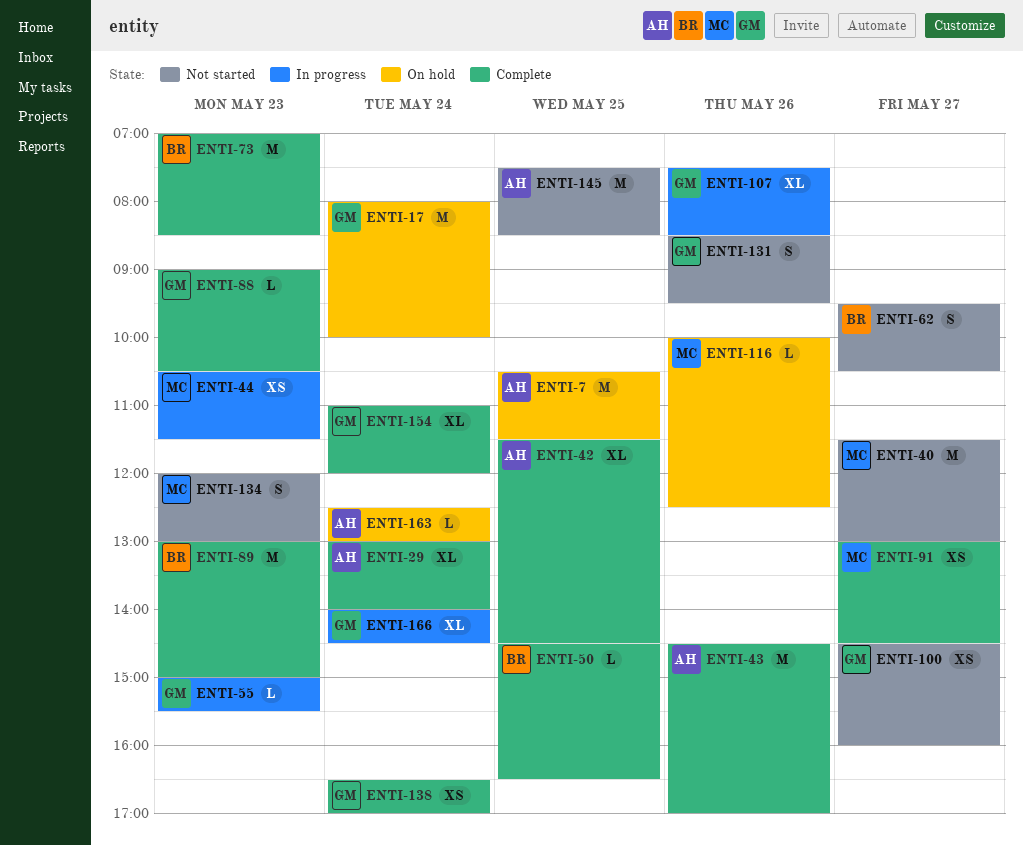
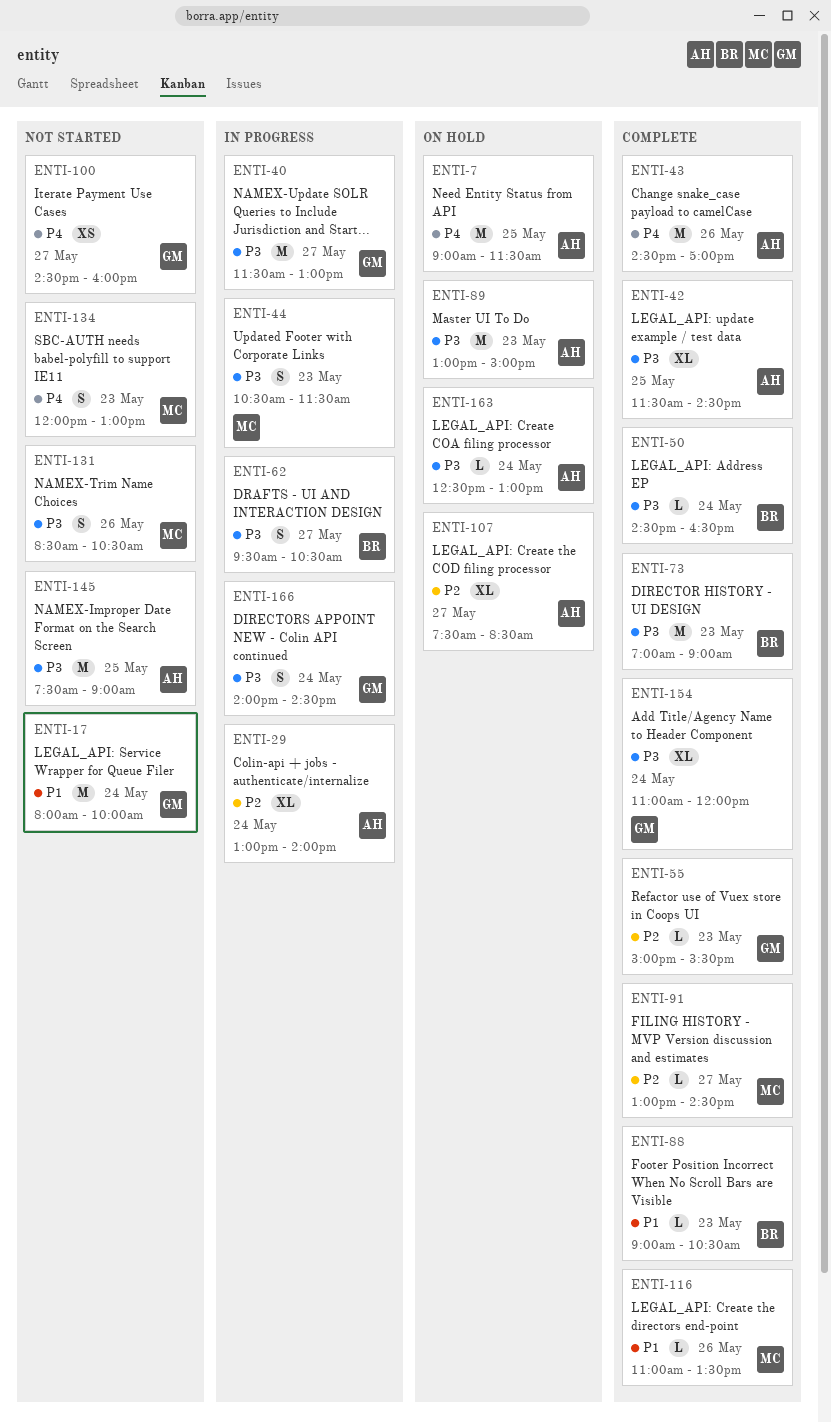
ENTI-7, begins: 10:30 -> 09:00
ENTI-17, status: On hold -> Not started
ENTI-29, status: Complete -> In progress
ENTI-40, status: Not started -> In progress
ENTI-40, owner: MC -> GM
ENTI-44, estimate: XS -> S
ENTI-50, day: May 25 -> May 24
ENTI-55, status: In progress -> Complete
ENTI-62, status: Not started -> In progress
ENTI-73, ends: 08:30 -> 09:00
ENTI-88, owner: GM -> BR
ENTI-89, status: Complete -> On hold
ENTI-89, owner: BR -> AH
ENTI-91, estimate: XS -> L
ENTI-107, status: In progress -> On hold
ENTI-107, owner: GM -> AH
ENTI-107, day: May 26 -> May 27
ENTI-116, status: On hold -> Complete
ENTI-116, begins: 10:00 -> 11:00
ENTI-116, ends: 12:30 -> 13:30
ENTI-131, owner: GM -> MC
ENTI-131, ends: 09:30 -> 10:30
ENTI-138: present -> none
ENTI-145, ends: 08:30 -> 09:00
ENTI-166, estimate: XL -> S

